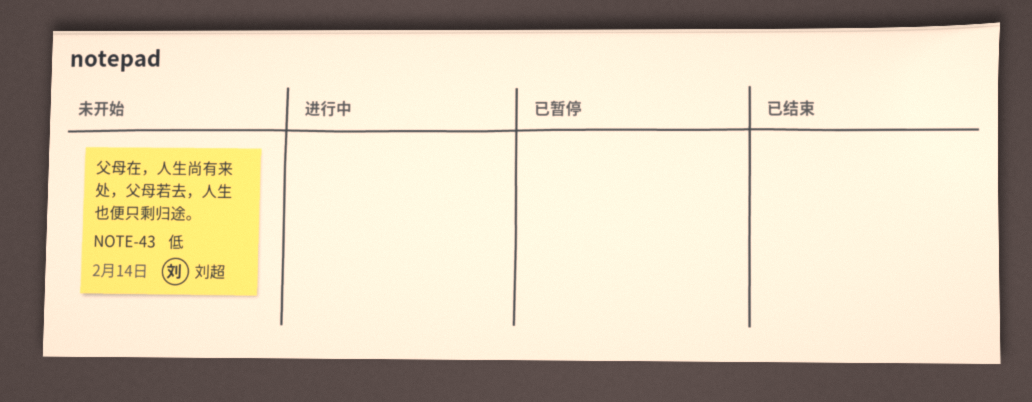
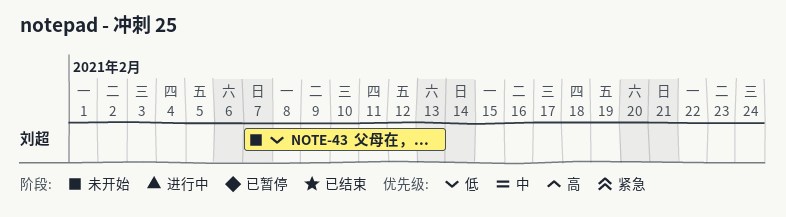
NOTE-43, due: Feb 14 -> Feb 13

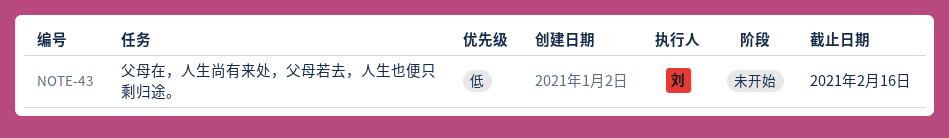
NOTE-43, due: Feb 13 -> Feb 16

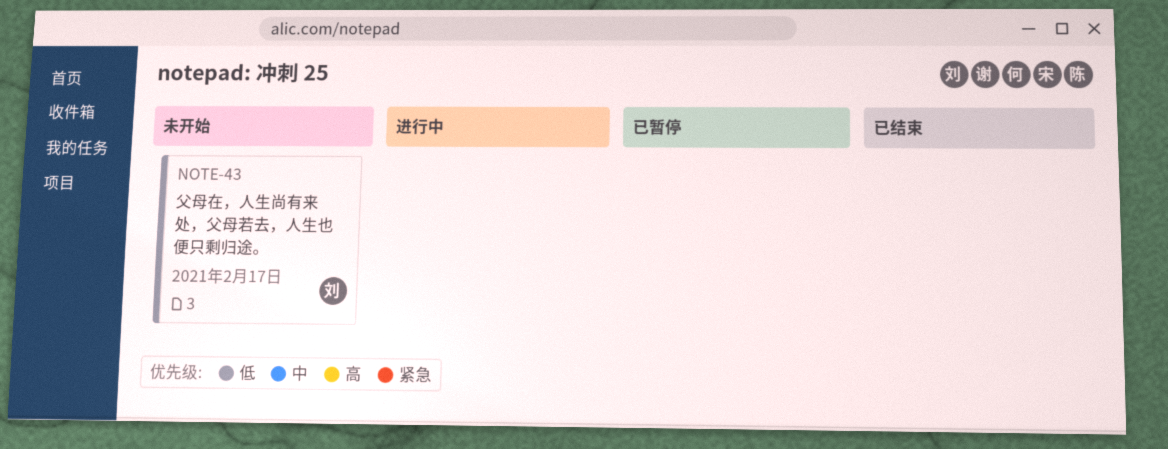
NOTE-43, due: Feb 16 -> Feb 17

